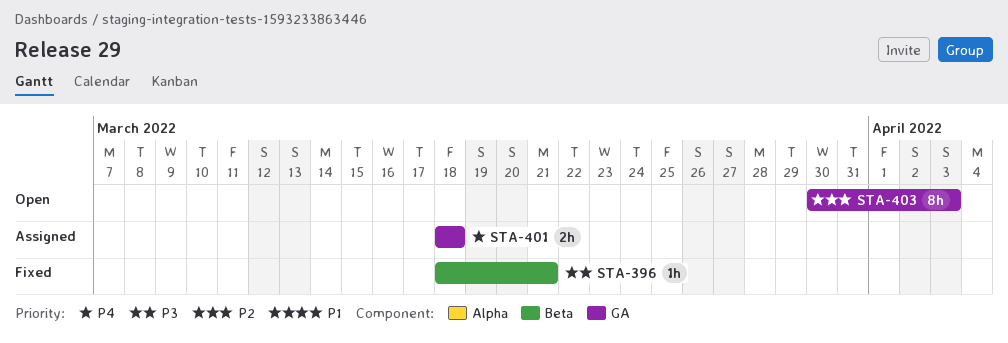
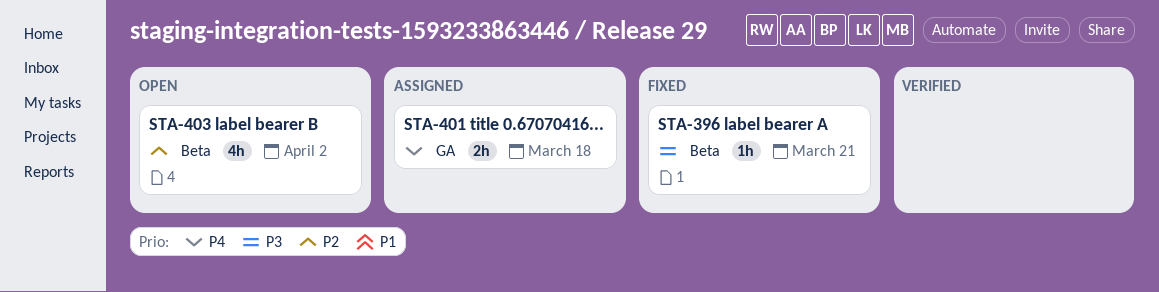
STA-403, label: GA -> Beta
STA-403, estimate: 8h -> 4h
STA-403, due: Apr 3 -> Apr 2

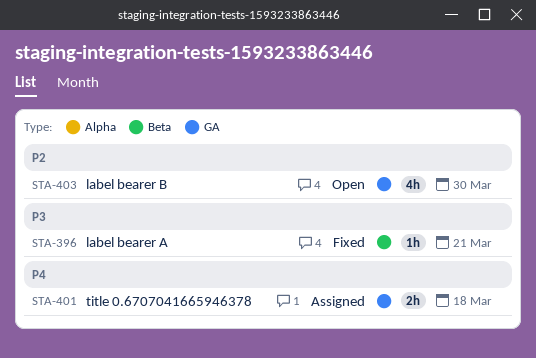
STA-403, label: Beta -> GA
STA-403, due: Apr 2 -> Mar 30

